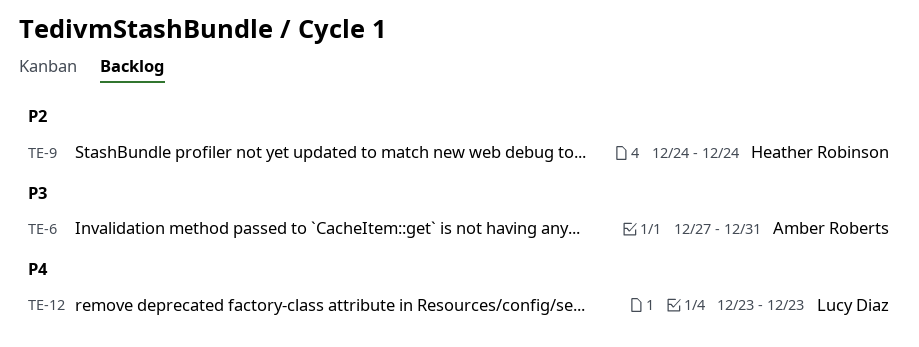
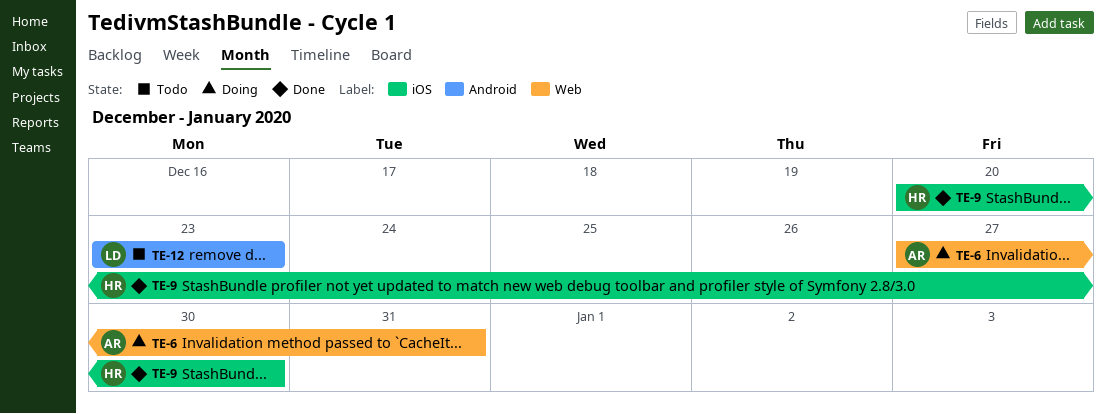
TE-9, start: Dec 24 -> Dec 20
TE-9, due: Dec 24 -> Dec 30

